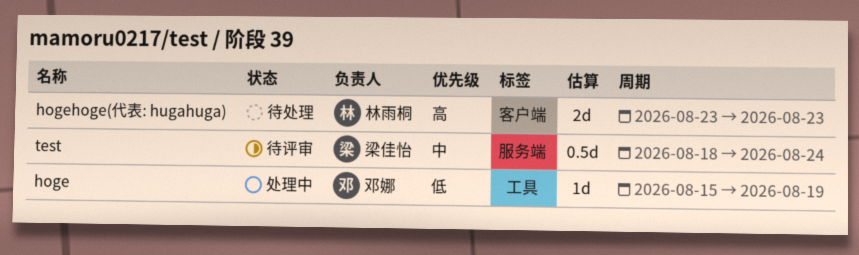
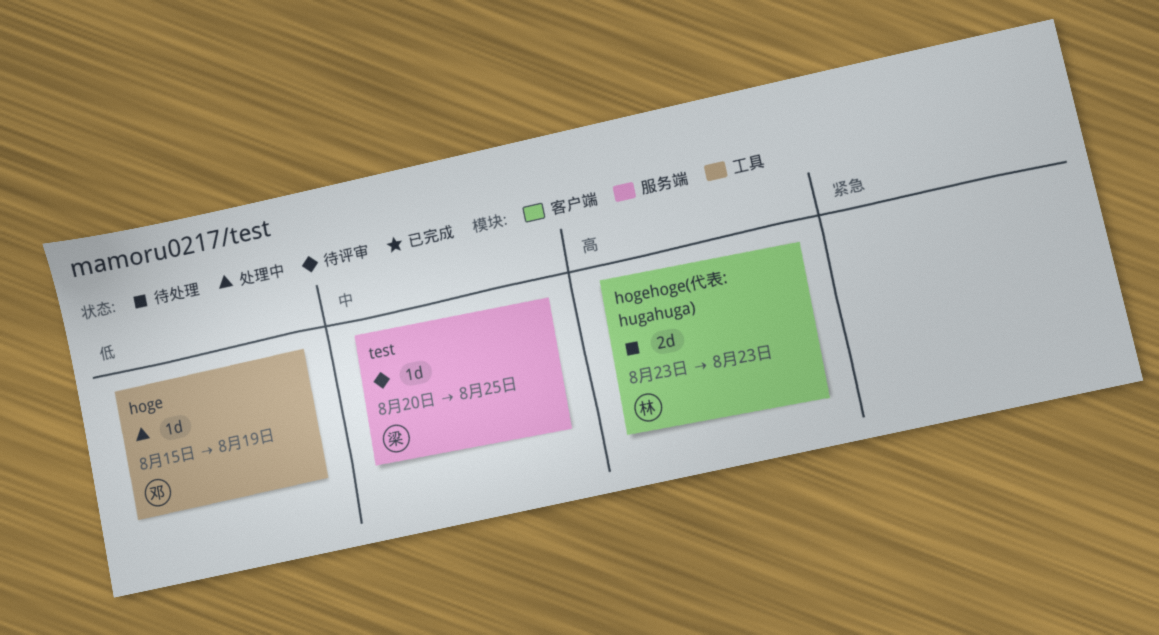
test, estimate: 0.5d -> 1d
test, start: Aug 18 -> Aug 20
test, due: Aug 24 -> Aug 25

